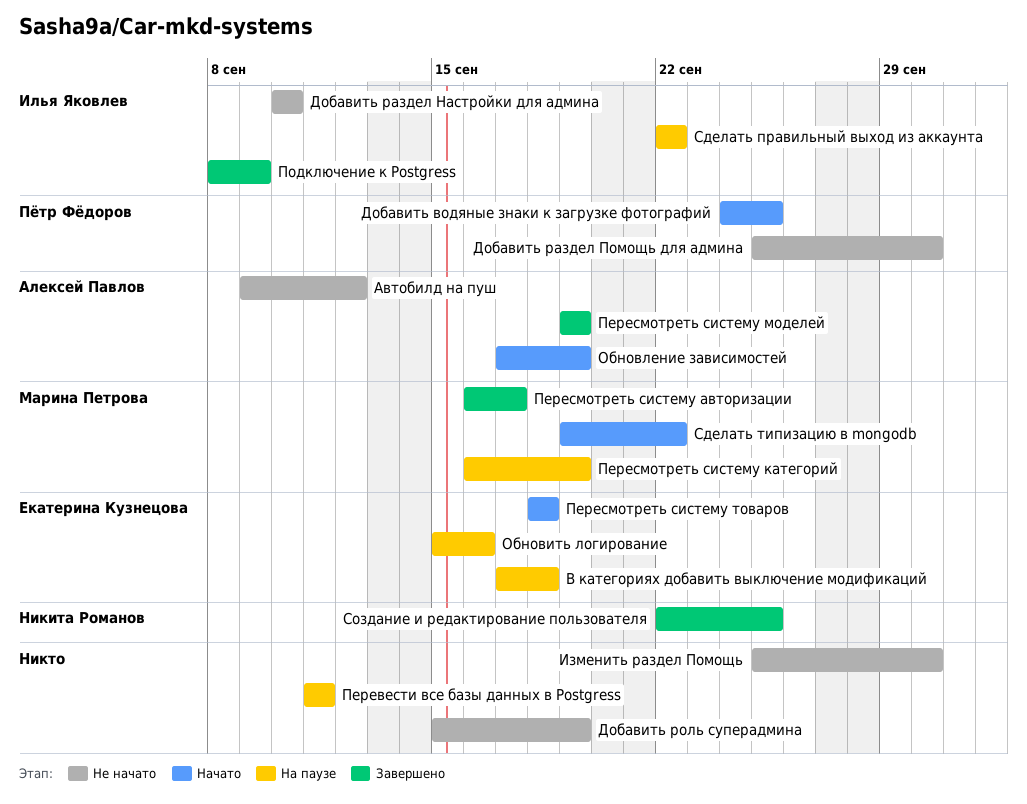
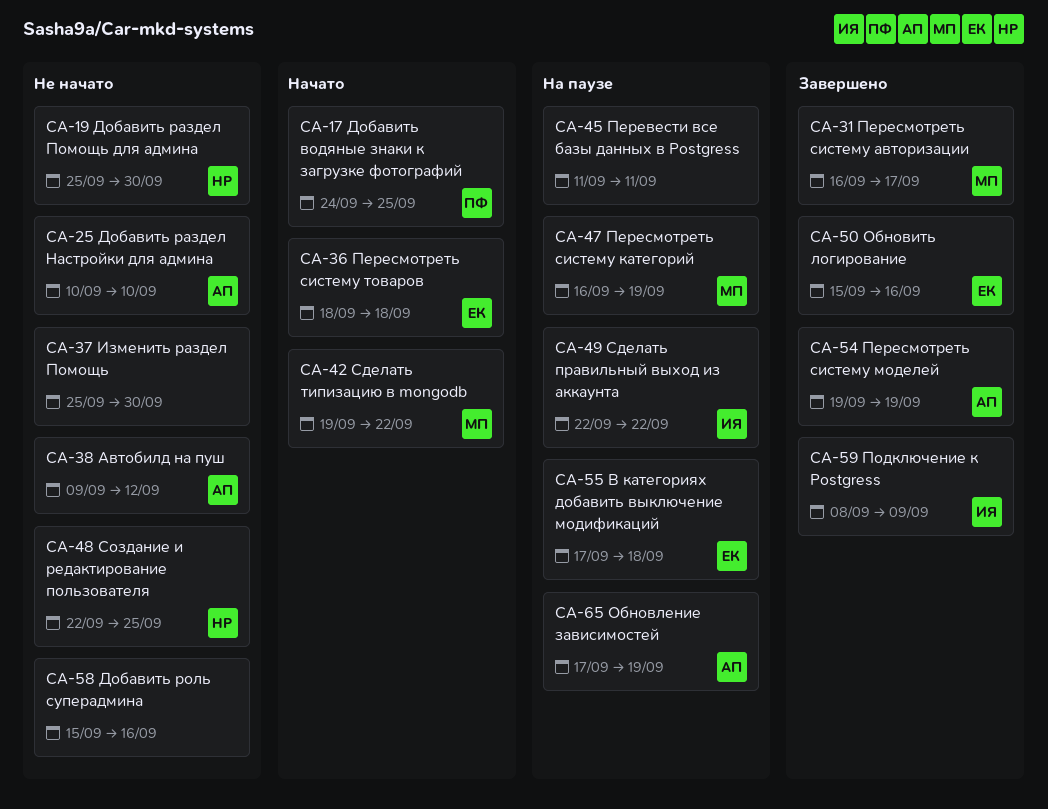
Добавить раздел Настройки для админа, owner: Илья Яковлев -> Алексей Павлов
Добавить раздел Помощь для админа, owner: Пётр Фёдоров -> Никита Романов
Добавить роль суперадмина, due: Sep 19 -> Sep 16
Обновить логирование, status: На паузе -> Завершено
Обновление зависимостей, status: Начато -> На паузе
Создание и редактирование пользователя, status: Завершено -> Не начато

